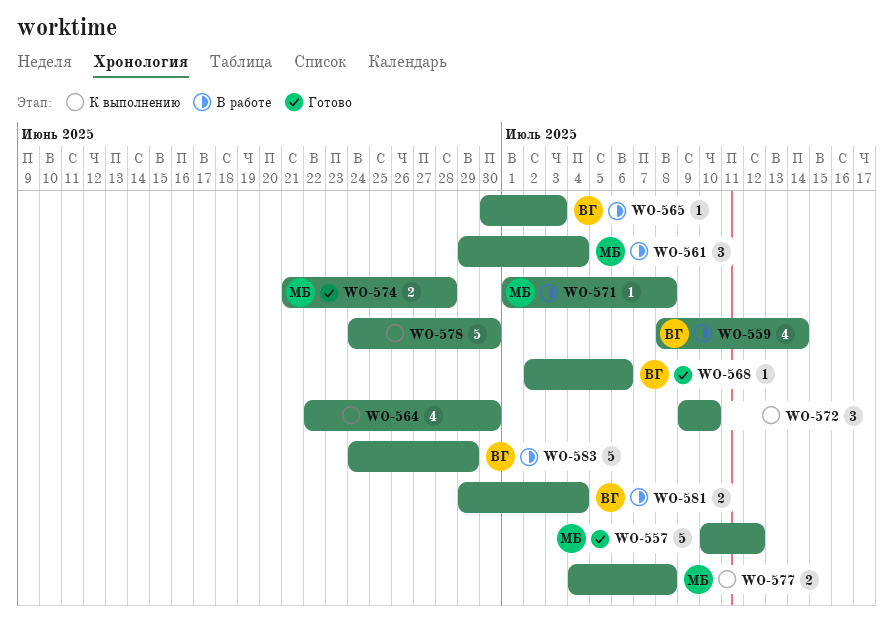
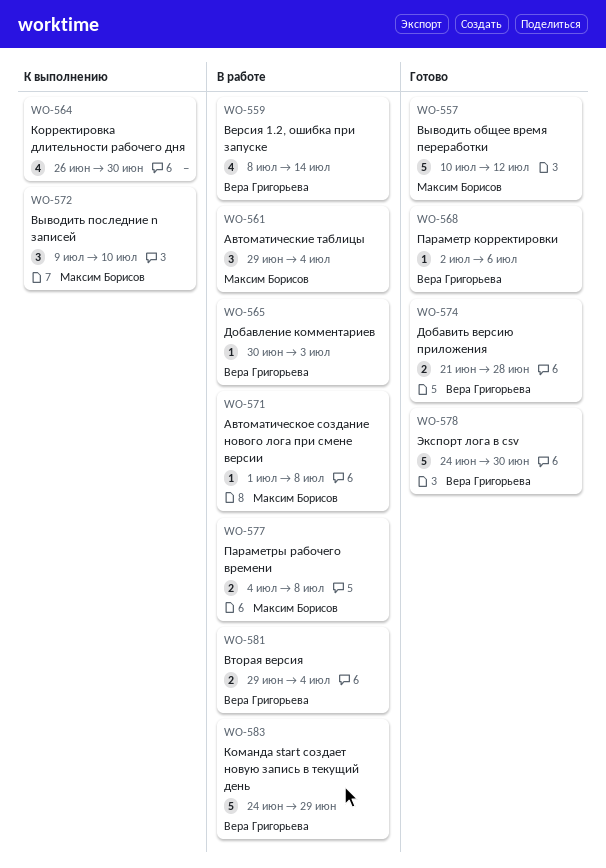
WO-564, start: Jun 22 -> Jun 26
WO-572, owner: none -> Максим Борисов
WO-574, owner: Максим Борисов -> Вера Григорьева
WO-577, status: К выполнению -> В работе
WO-578, status: К выполнению -> Готово
WO-578, owner: none -> Вера Григорьева

